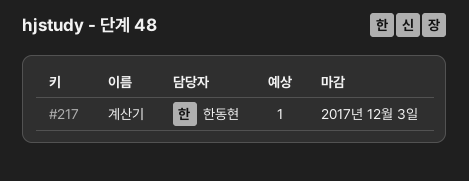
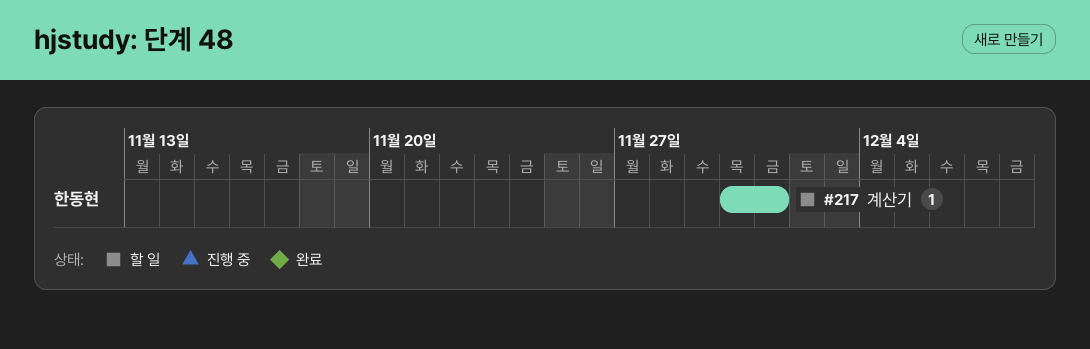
#217, due: Dec 3 -> Dec 1

